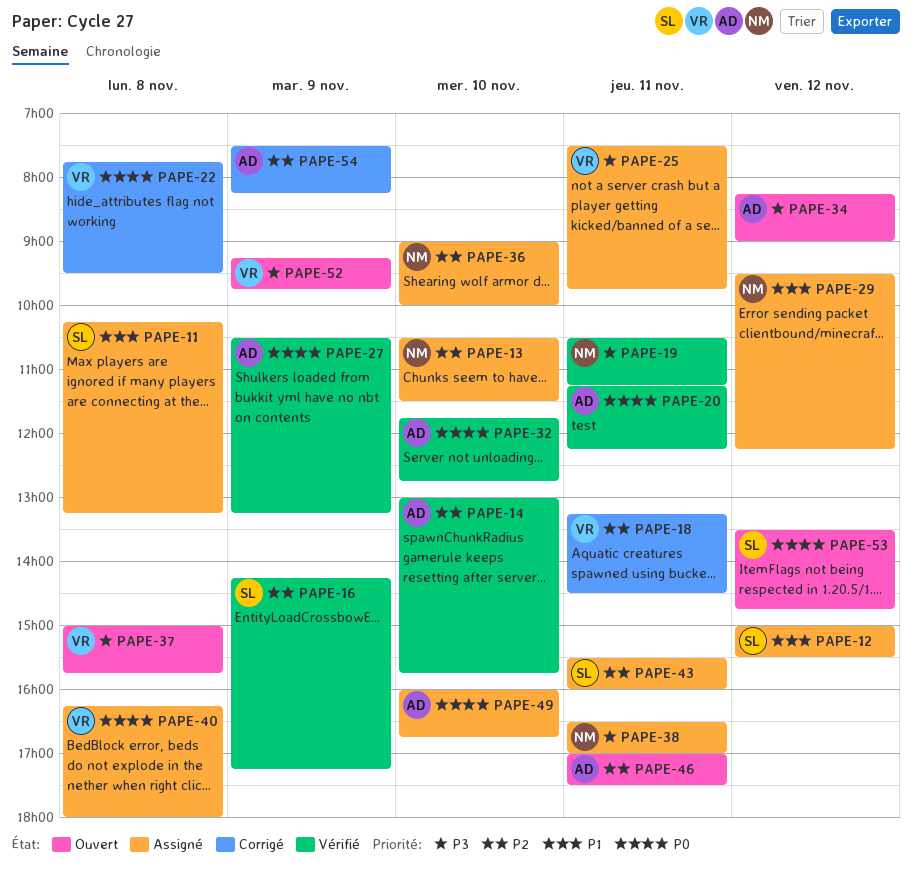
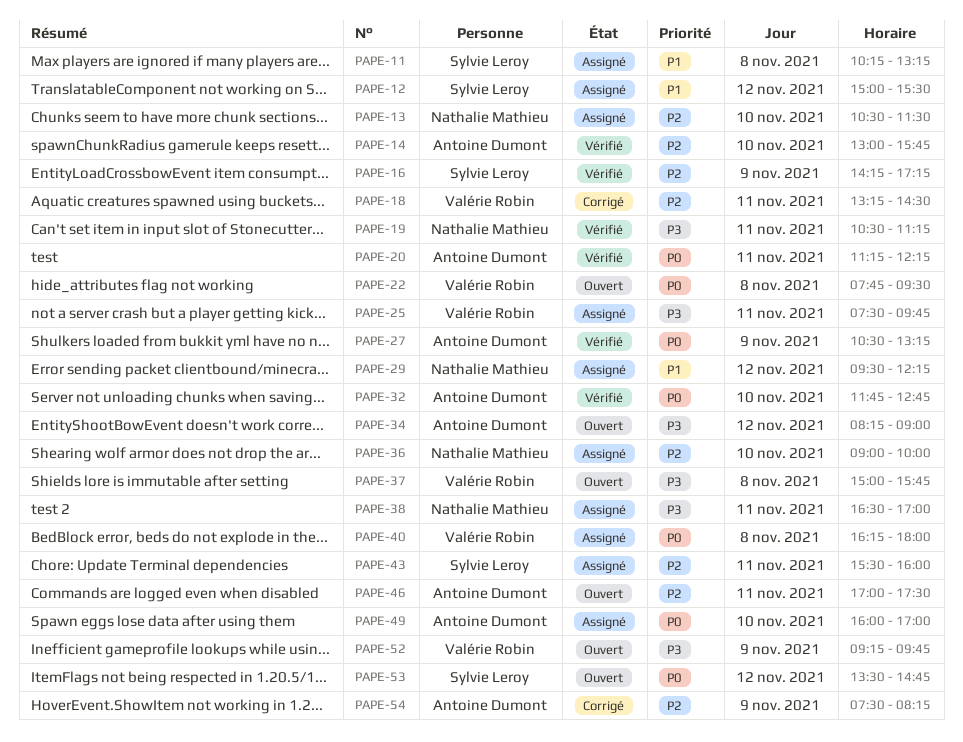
PAPE-22, status: Corrigé -> Ouvert
PAPE-49, ends: 16:45 -> 17:00

